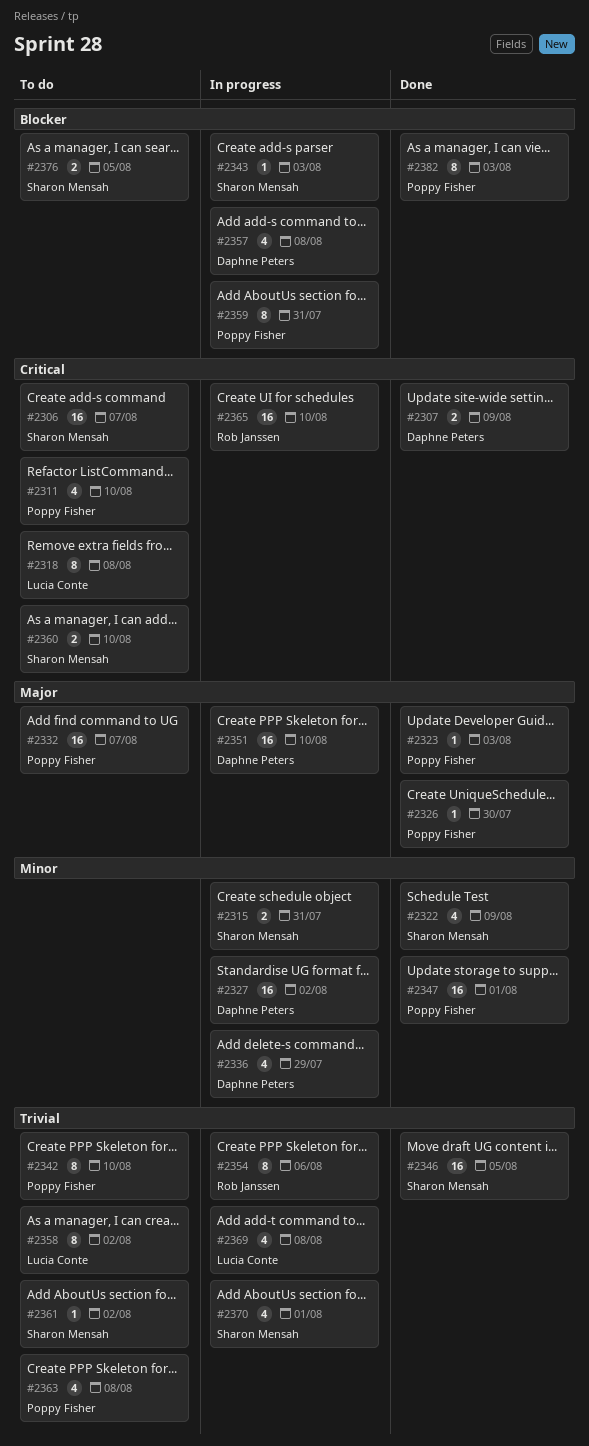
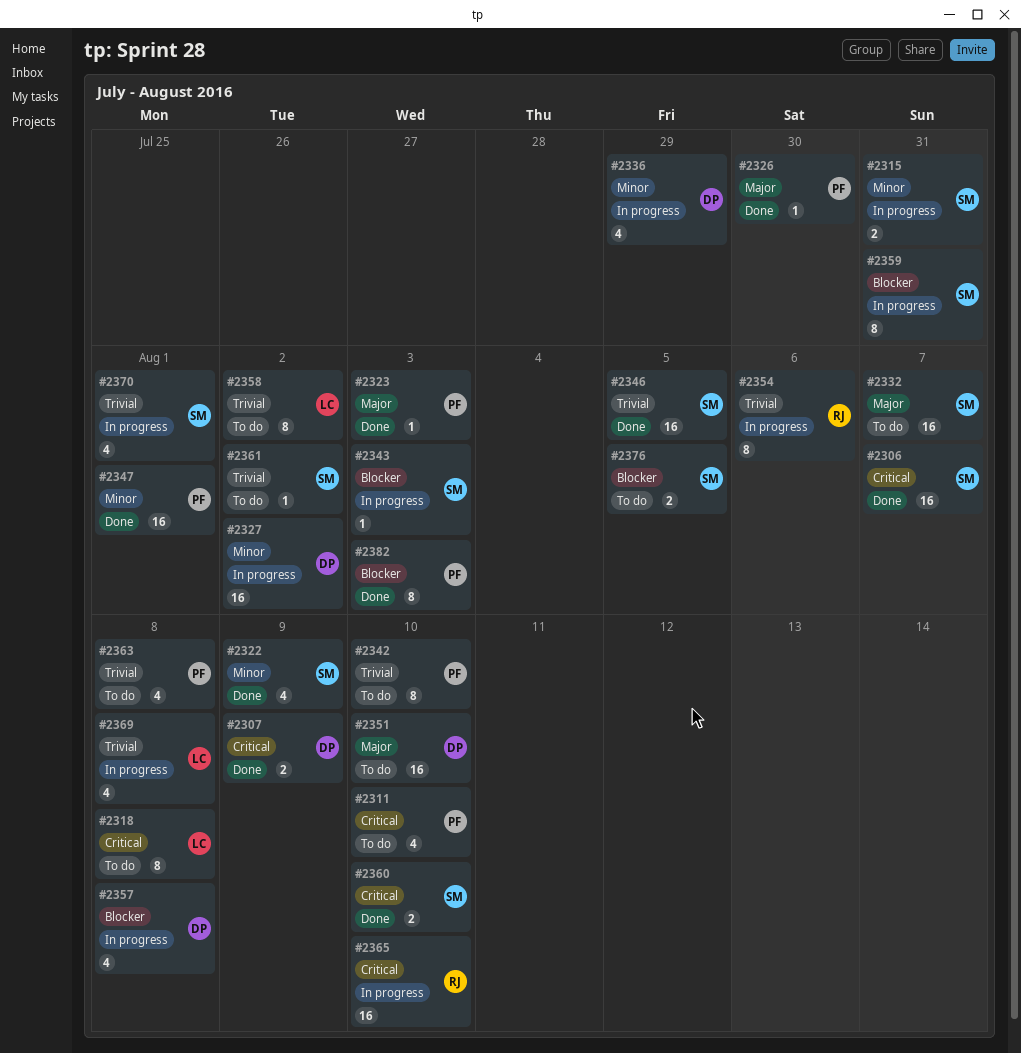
#2306, status: To do -> Done
#2332, owner: Poppy Fisher -> Sharon Mensah
#2351, status: In progress -> To do
#2359, owner: Poppy Fisher -> Sharon Mensah
#2360, status: To do -> Done

